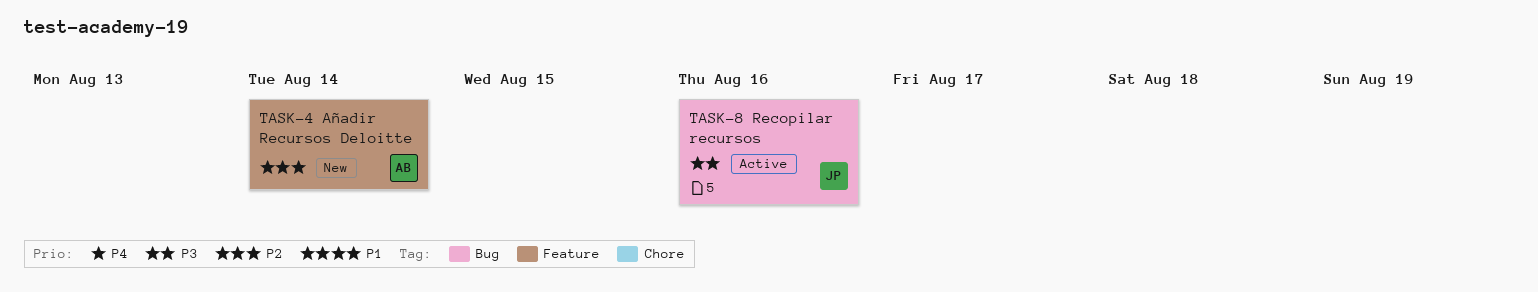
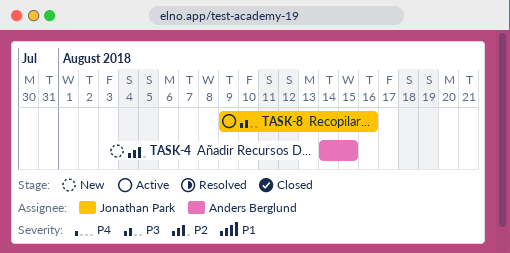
TASK-4, due: Aug 14 -> Aug 15

